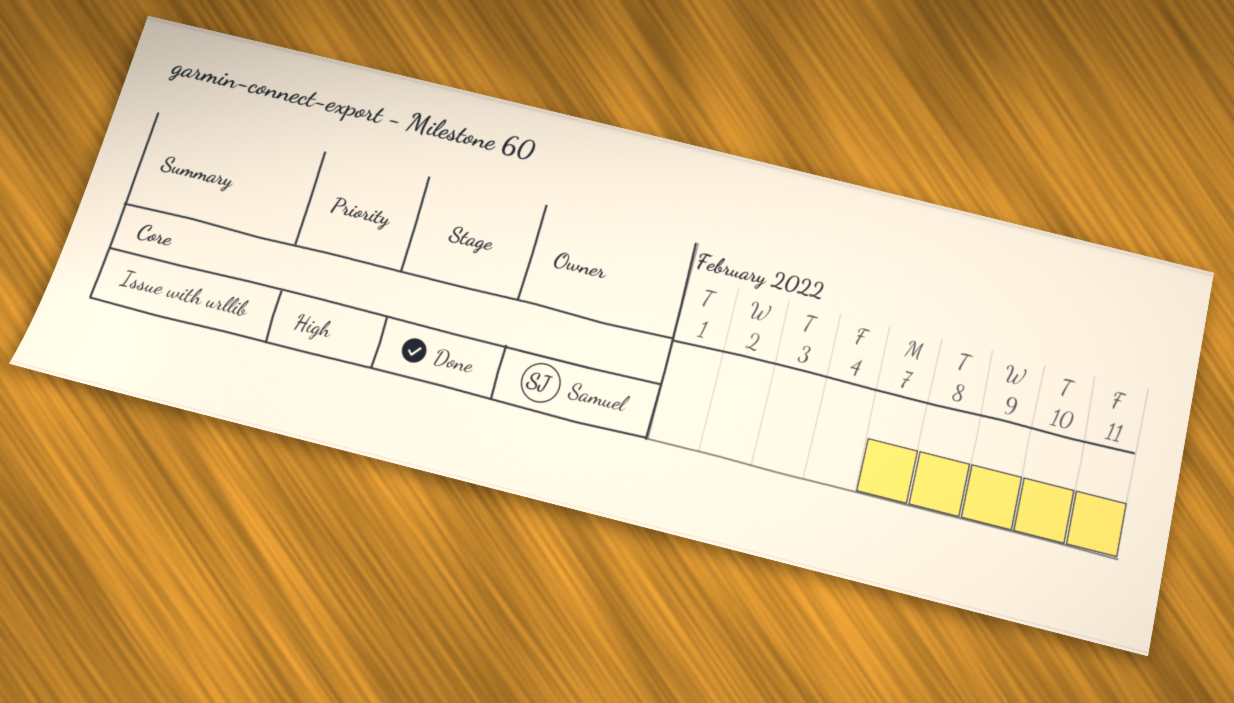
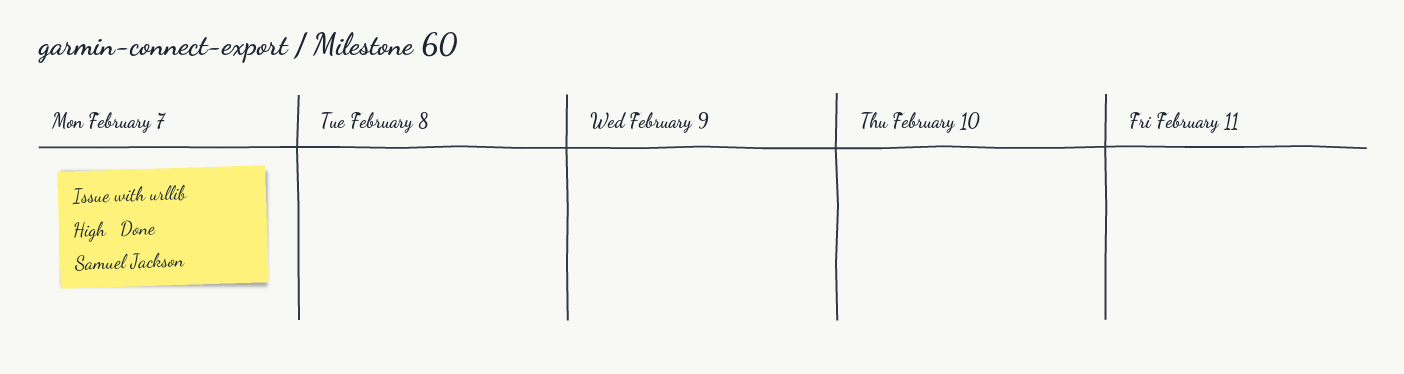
Issue with urllib, due: Feb 11 -> Feb 7

